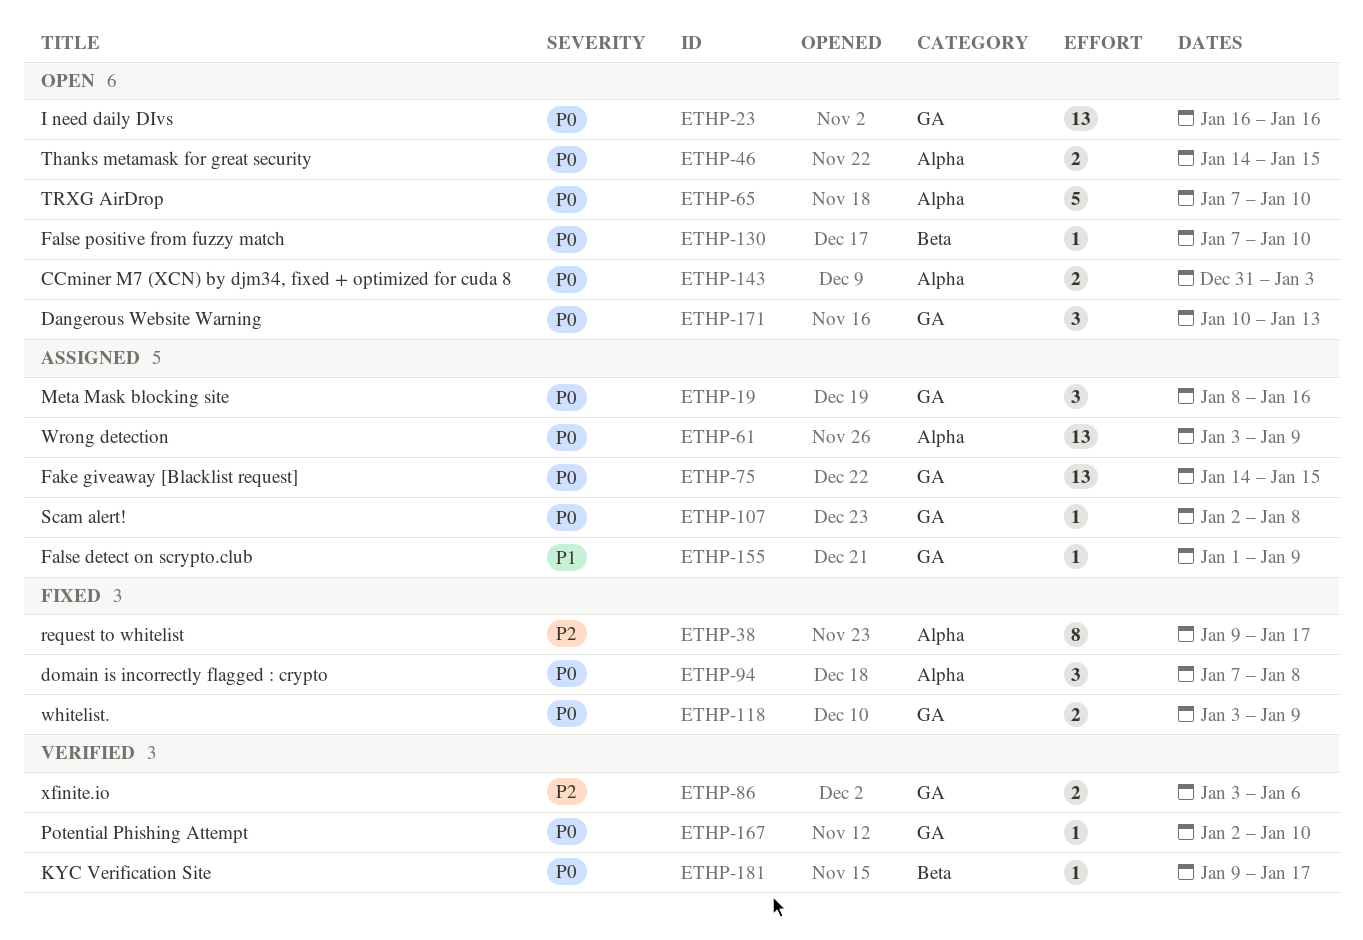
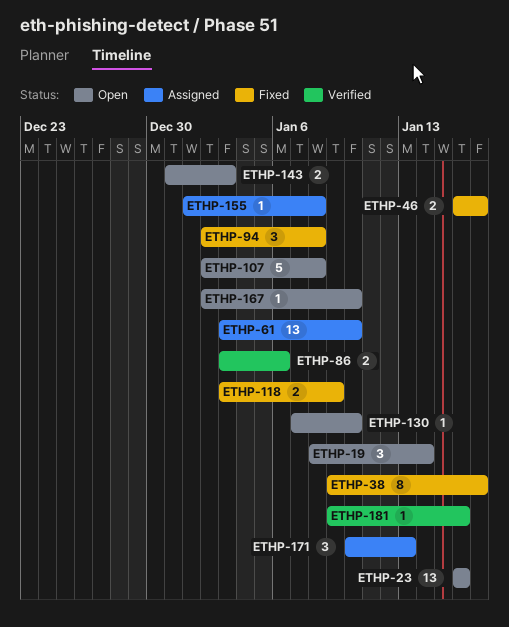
ETHP-19, status: Assigned -> Open
ETHP-19, due: Jan 16 -> Jan 14
ETHP-46, status: Open -> Fixed
ETHP-46, start: Jan 14 -> Jan 16
ETHP-46, due: Jan 15 -> Jan 17
ETHP-61, due: Jan 9 -> Jan 10
ETHP-65: present -> none
ETHP-75: present -> none
ETHP-94, start: Jan 7 -> Jan 2
ETHP-107, status: Assigned -> Open
ETHP-107, estimate: 1 -> 5
ETHP-155, due: Jan 9 -> Jan 8
ETHP-167, status: Verified -> Open
ETHP-171, status: Open -> Assigned
ETHP-181, due: Jan 17 -> Jan 16

